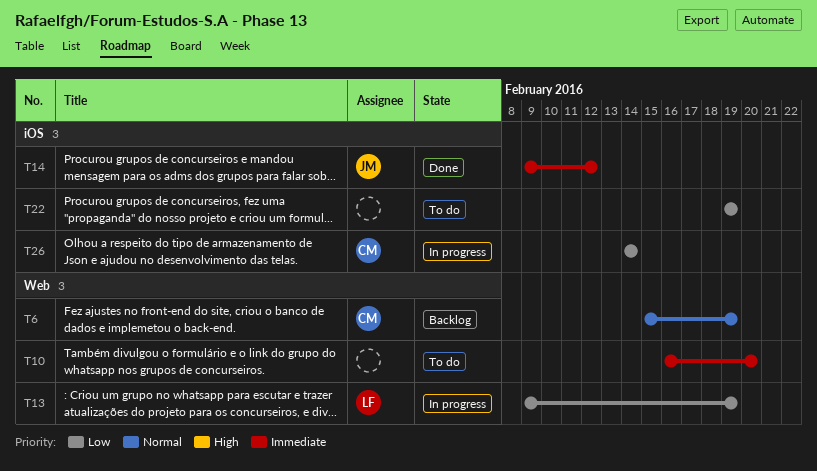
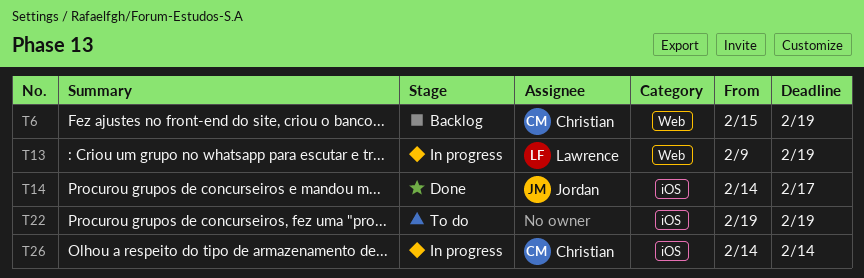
T10: present -> none
T14, start: Feb 9 -> Feb 14
T14, due: Feb 12 -> Feb 17

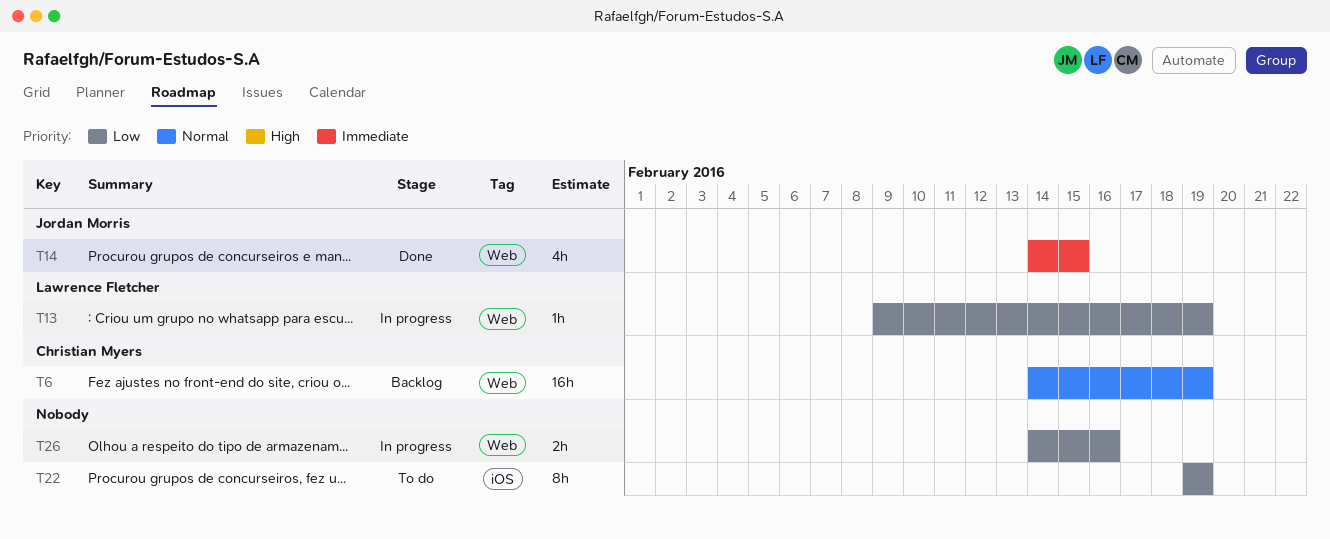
T6, start: Feb 15 -> Feb 14
T14, label: iOS -> Web
T14, due: Feb 17 -> Feb 15
T26, owner: Christian Myers -> none
T26, label: iOS -> Web
T26, due: Feb 14 -> Feb 16

